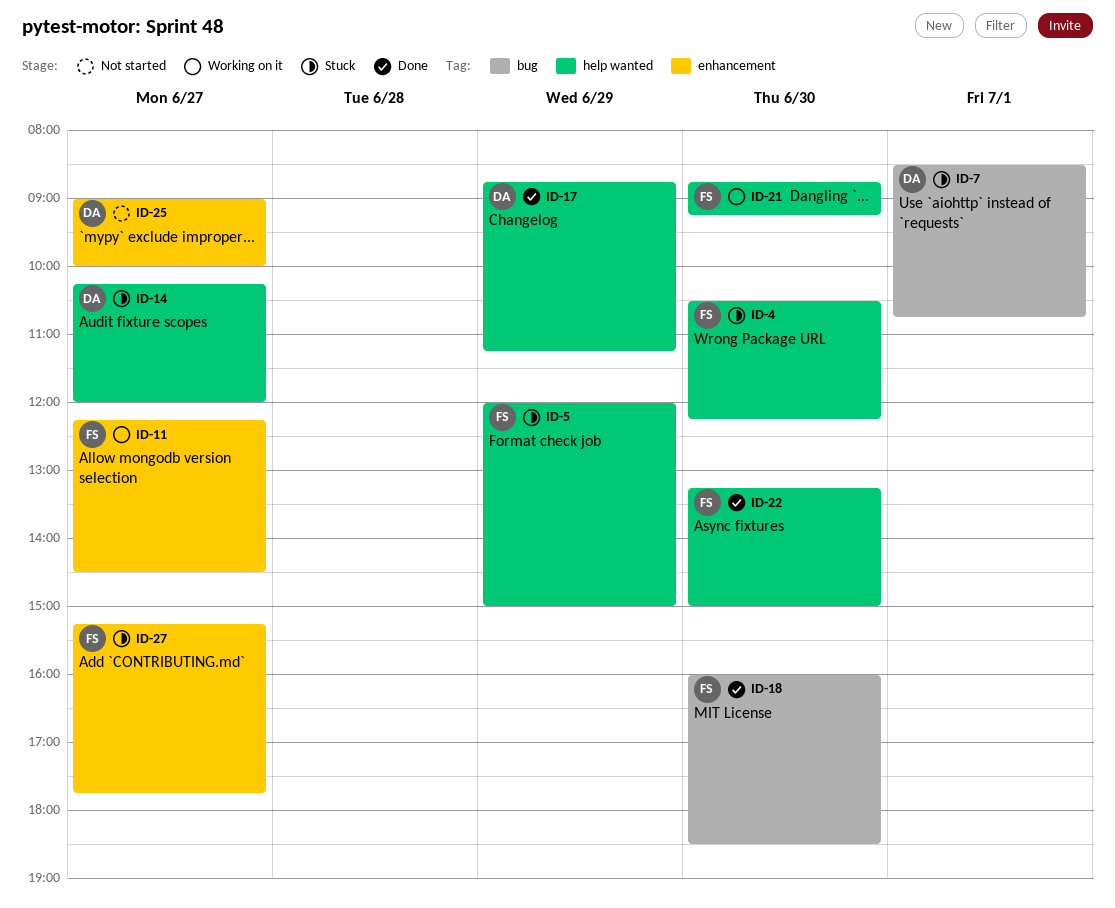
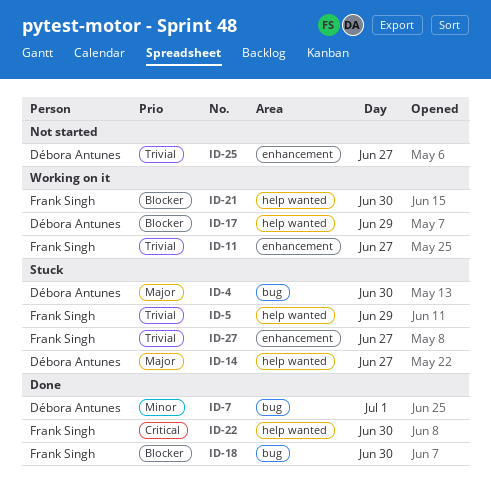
ID-4, owner: Frank Singh -> Débora Antunes
ID-4, label: help wanted -> bug
ID-7, status: Stuck -> Done
ID-17, status: Done -> Working on it

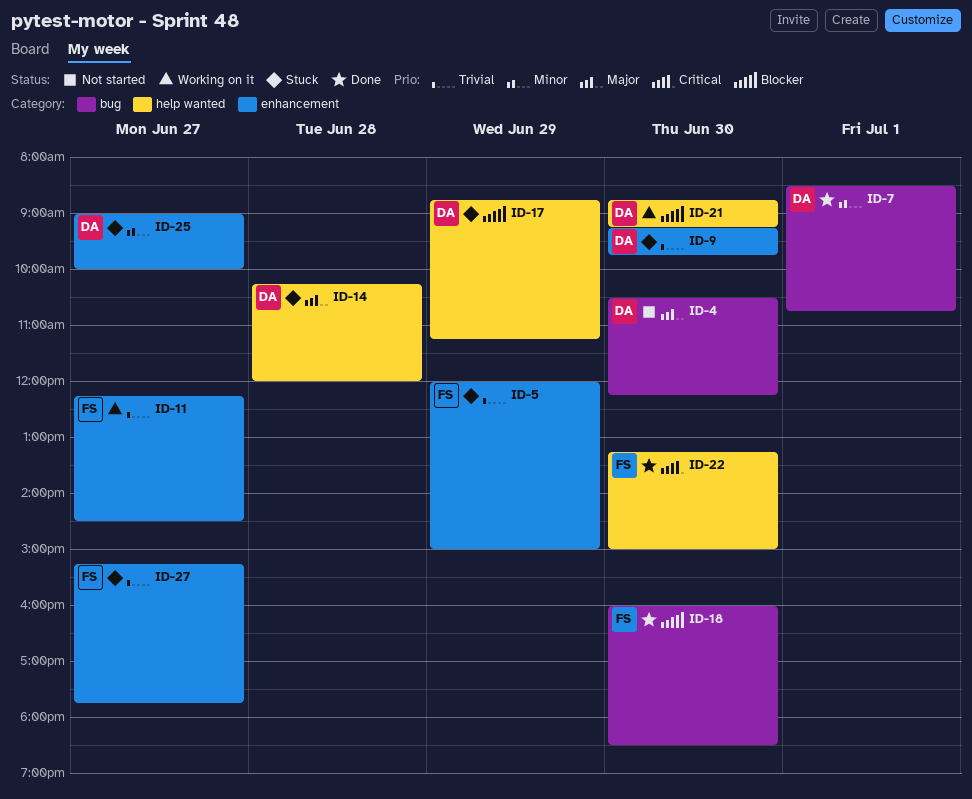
ID-4, status: Stuck -> Not started
ID-5, label: help wanted -> enhancement
ID-9: none -> present
ID-14, day: Jun 27 -> Jun 28
ID-17, status: Working on it -> Stuck
ID-21, owner: Frank Singh -> Débora Antunes
ID-25, status: Not started -> Stuck
ID-25, priority: Trivial -> Minor

